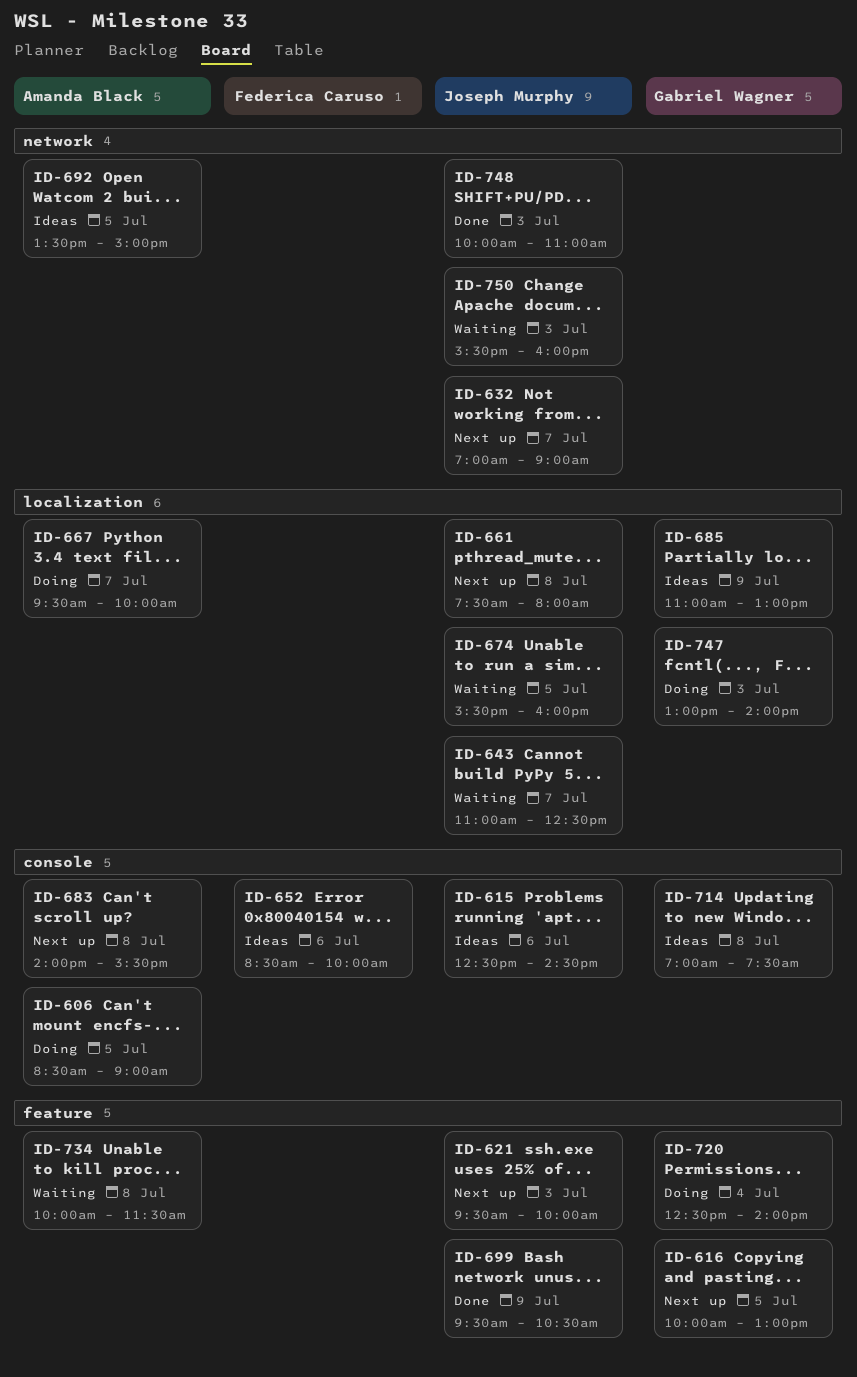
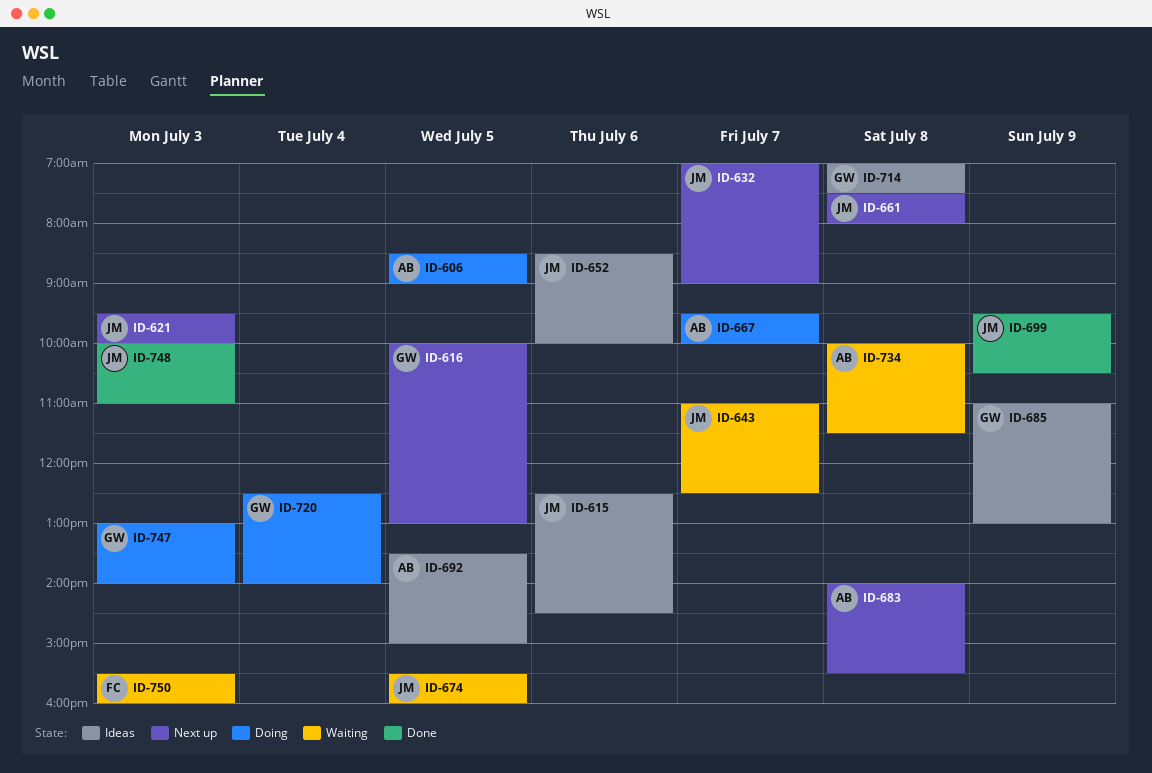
ID-652, owner: Federica Caruso -> Joseph Murphy
ID-750, owner: Joseph Murphy -> Federica Caruso

